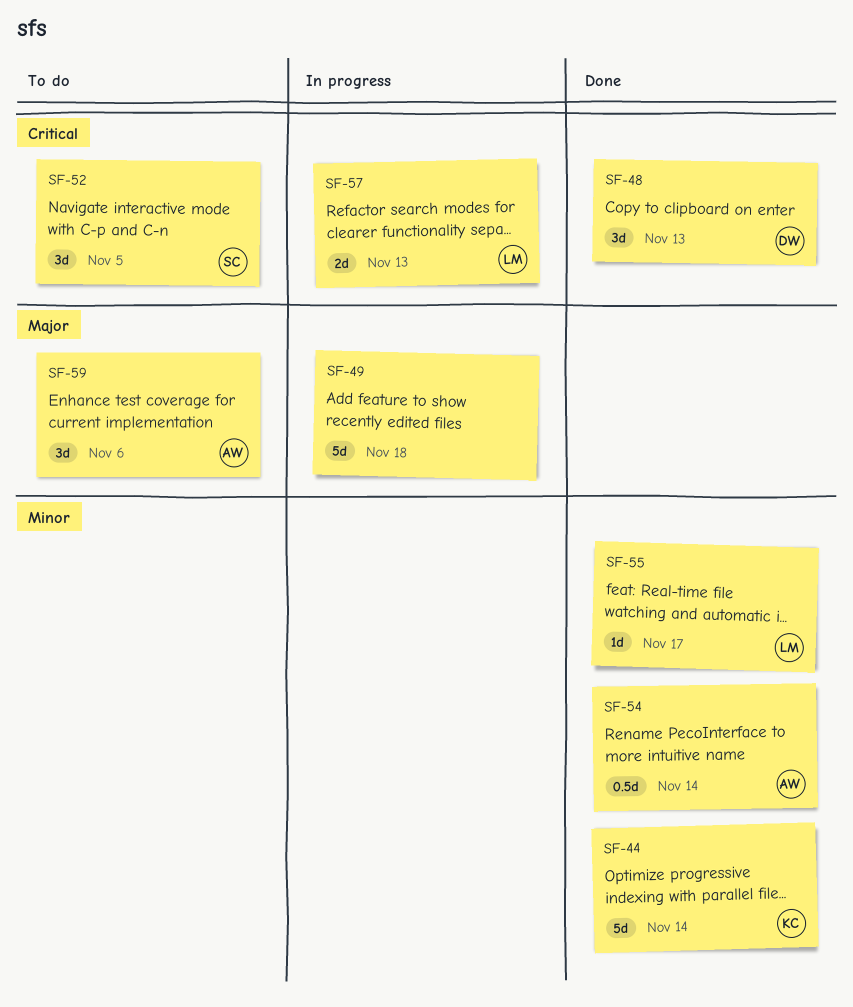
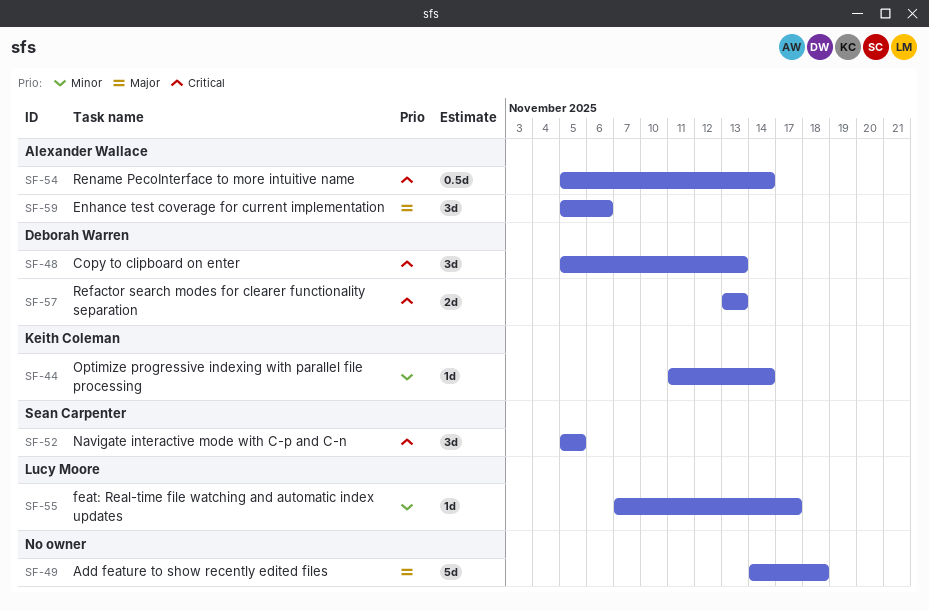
SF-44, estimate: 5d -> 1d
SF-54, priority: Minor -> Critical
SF-57, owner: Lucy Moore -> Deborah Warren

